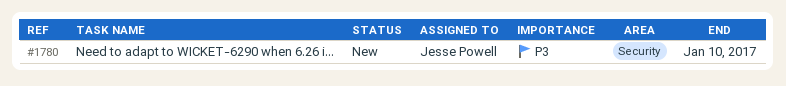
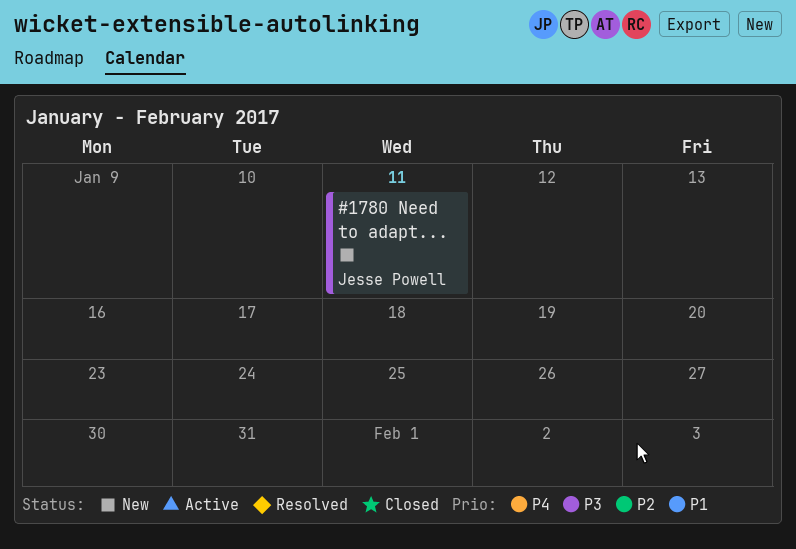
#1780, due: Jan 10 -> Jan 11

